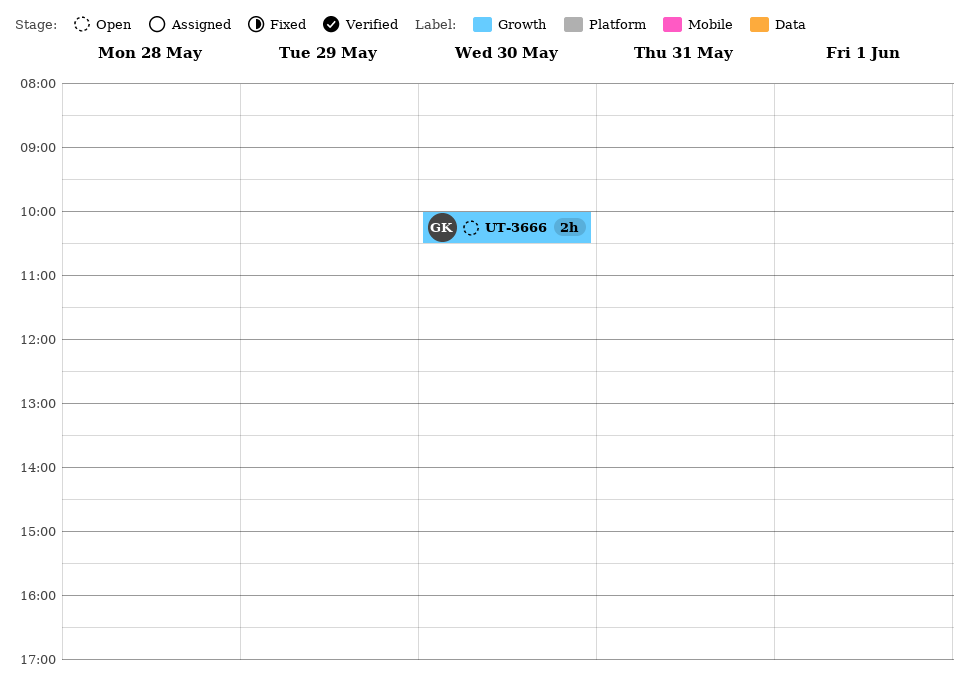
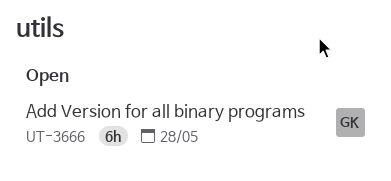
UT-3666, estimate: 2h -> 6h
UT-3666, day: May 30 -> May 28

